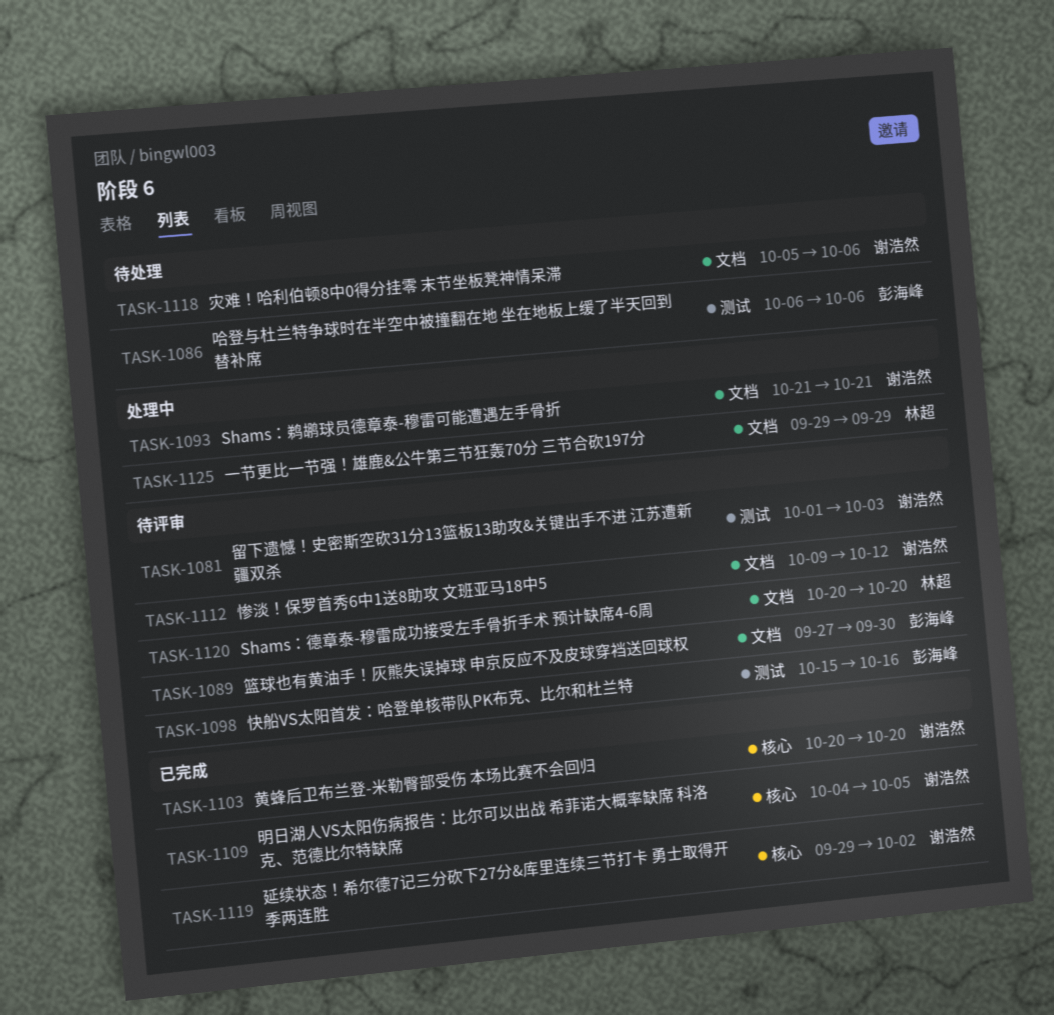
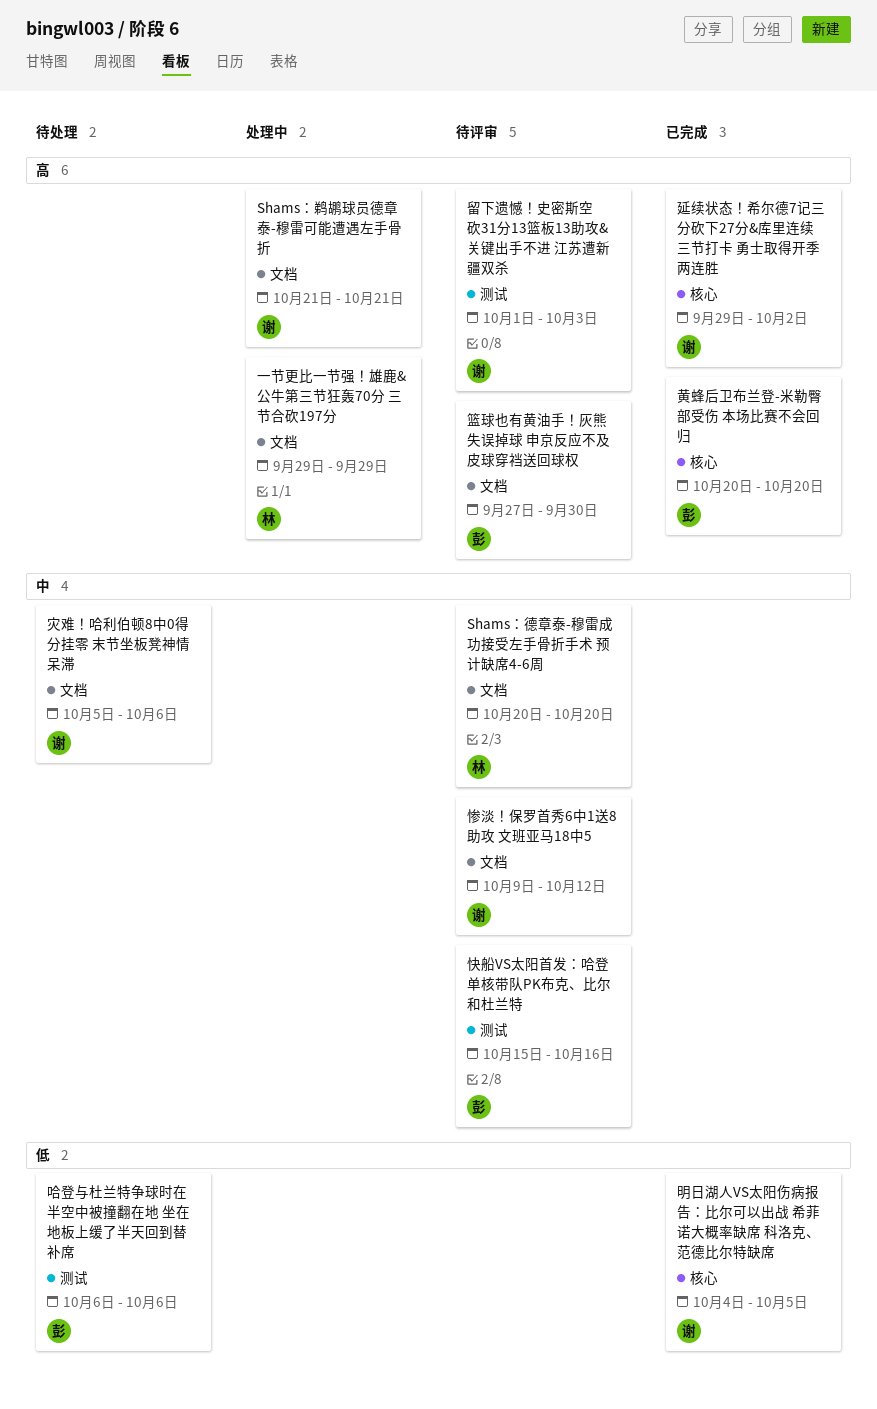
黄蜂后卫布兰登-米勒臀部受伤 本场比赛不会回归, owner: 谢浩然 -> 彭海峰

